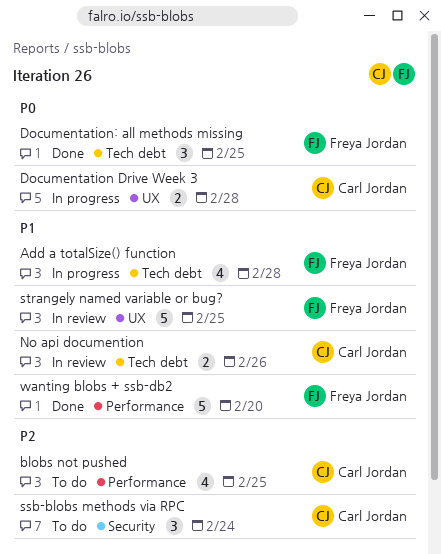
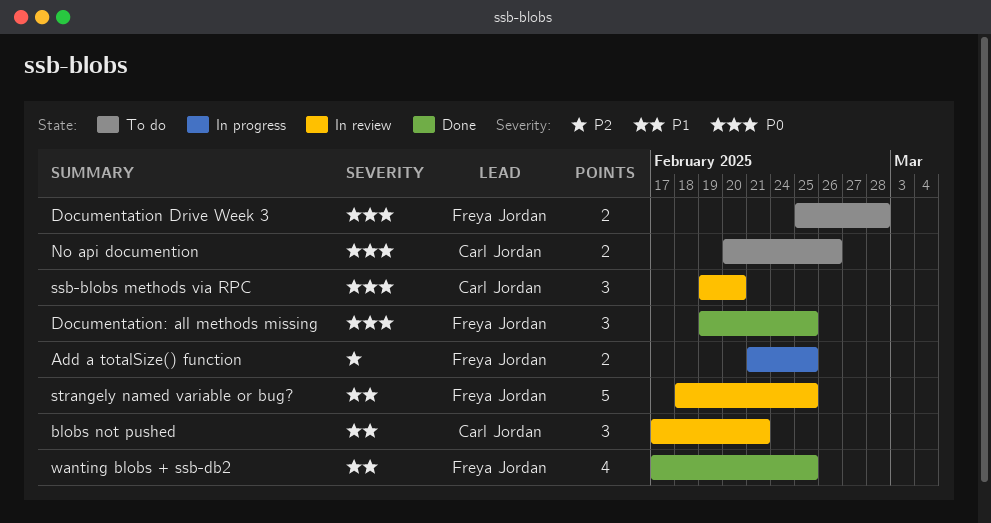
Add a totalSize() function, priority: P1 -> P2
Add a totalSize() function, estimate: 4 -> 2
Add a totalSize() function, due: Feb 28 -> Feb 25
blobs not pushed, status: To do -> In review
blobs not pushed, priority: P2 -> P1
blobs not pushed, estimate: 4 -> 3
blobs not pushed, due: Feb 25 -> Feb 21
Documentation Drive Week 3, status: In progress -> To do
Documentation Drive Week 3, owner: Carl Jordan -> Freya Jordan
No api documention, status: In review -> To do
No api documention, priority: P1 -> P0
ssb-blobs methods via RPC, status: To do -> In review
ssb-blobs methods via RPC, priority: P2 -> P0
ssb-blobs methods via RPC, due: Feb 24 -> Feb 20
wanting blobs + ssb-db2, estimate: 5 -> 4
wanting blobs + ssb-db2, due: Feb 20 -> Feb 25

